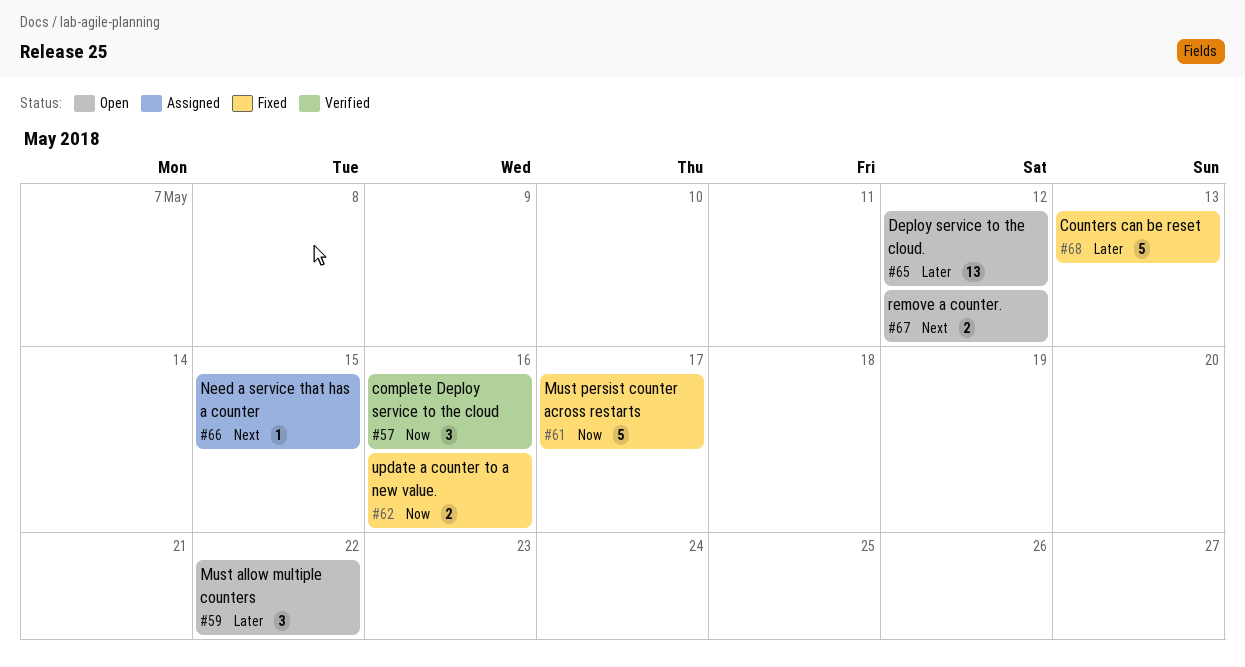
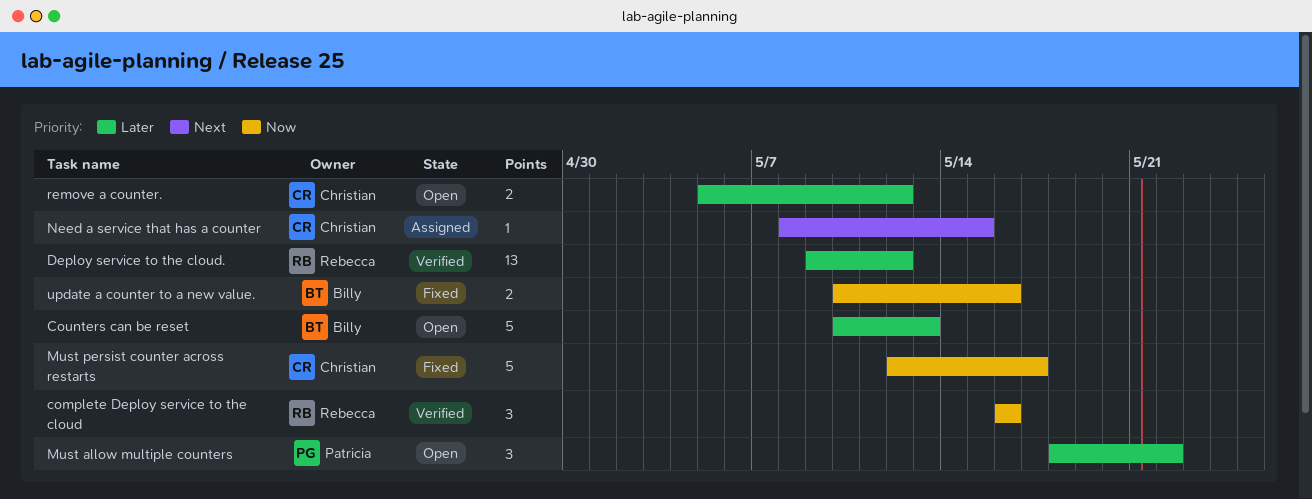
Counters can be reset, status: Fixed -> Open
Deploy service to the cloud., status: Open -> Verified
remove a counter., priority: Next -> Later

